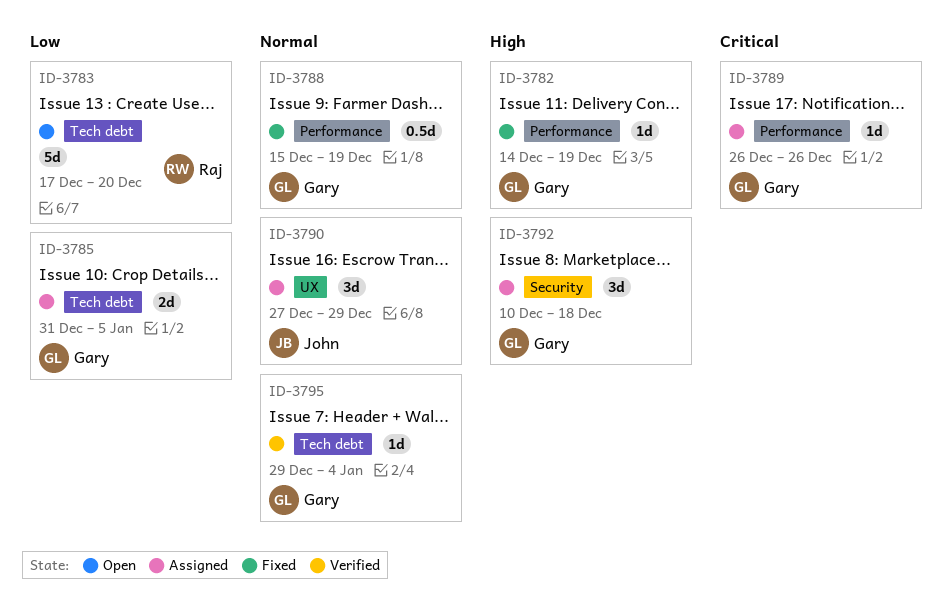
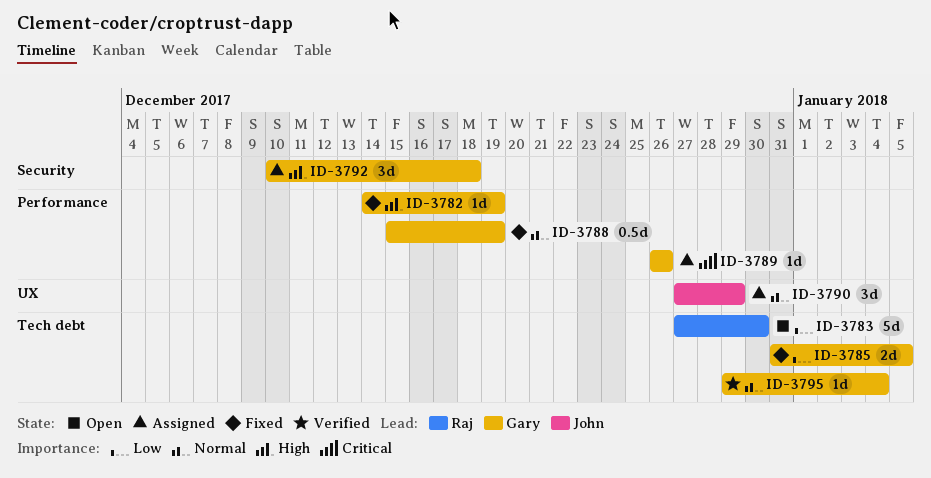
ID-3783, start: Dec 17 -> Dec 27
ID-3783, due: Dec 20 -> Dec 30
ID-3785, status: Assigned -> Fixed

